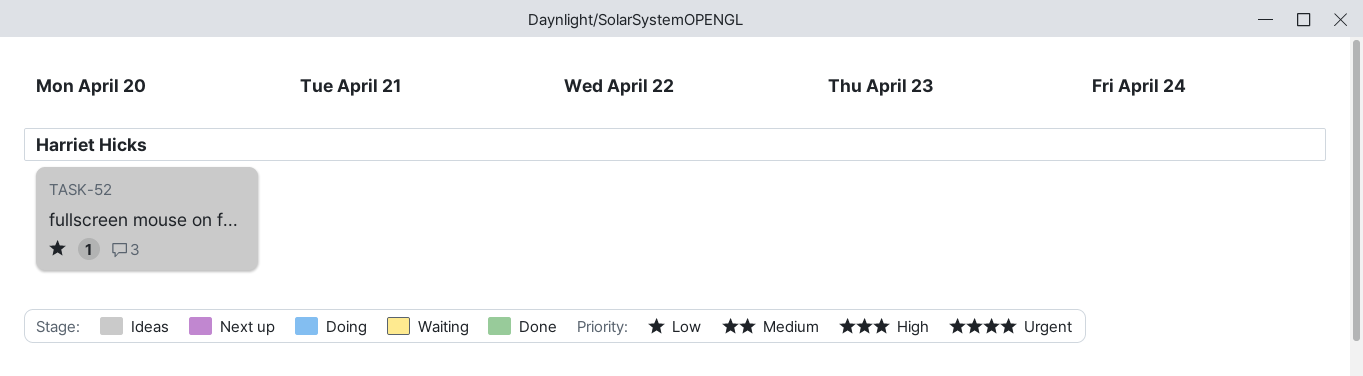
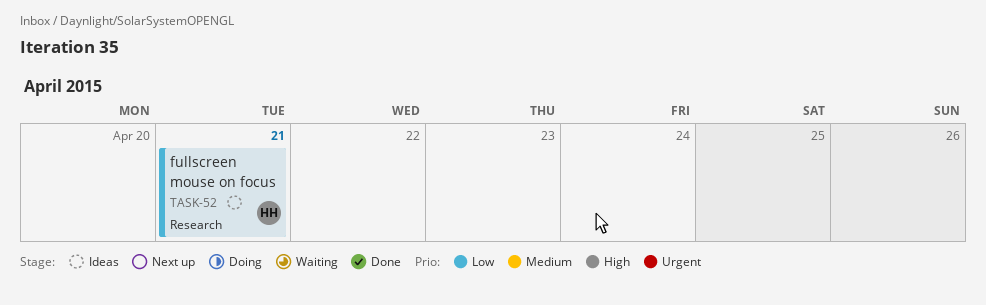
TASK-52, due: Apr 20 -> Apr 21

